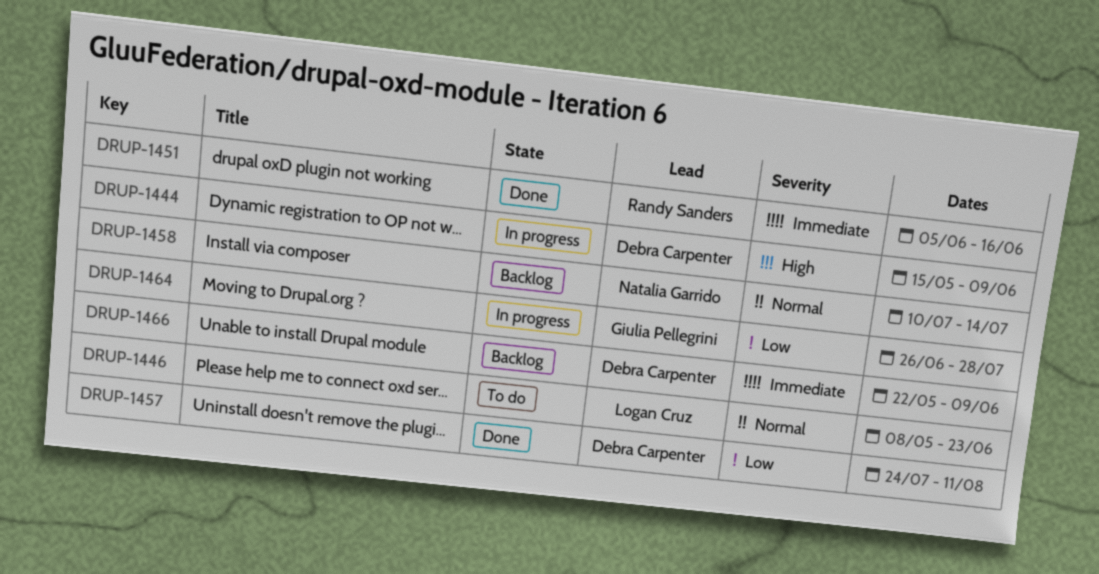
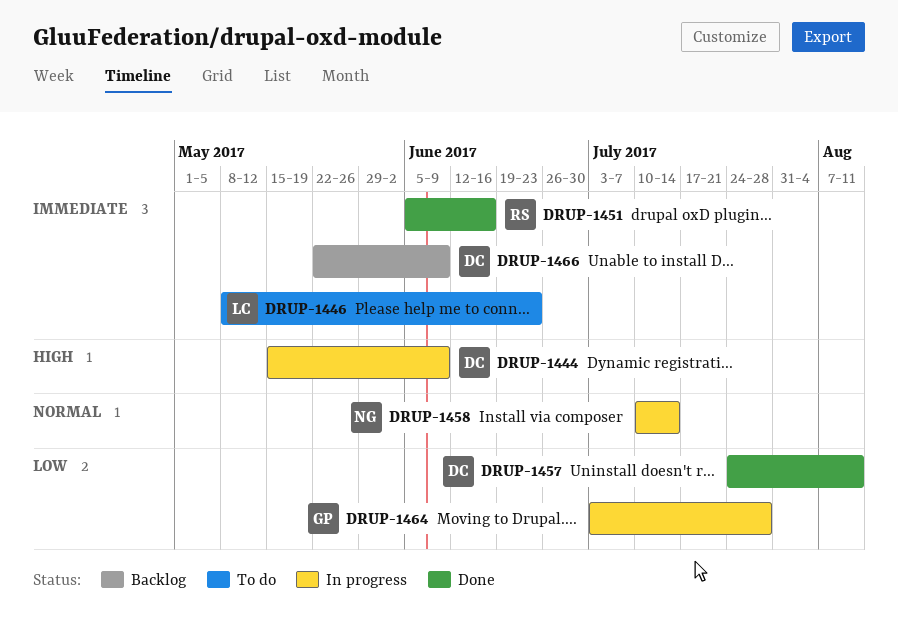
DRUP-1446, priority: Normal -> Immediate
DRUP-1458, status: Backlog -> In progress
DRUP-1464, start: Jun 26 -> Jul 3

